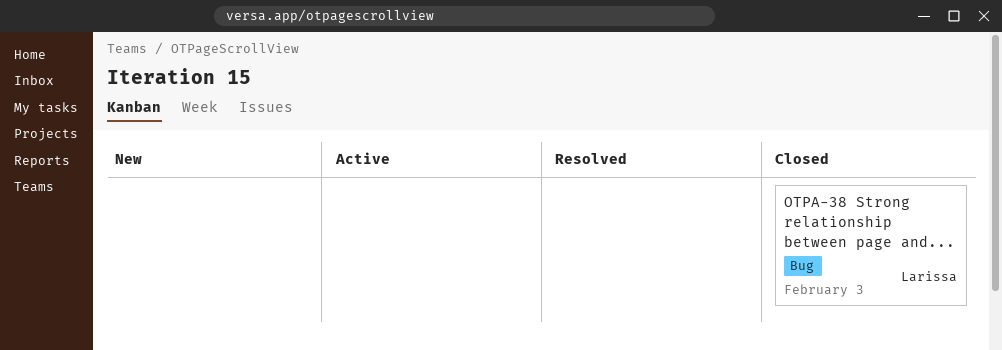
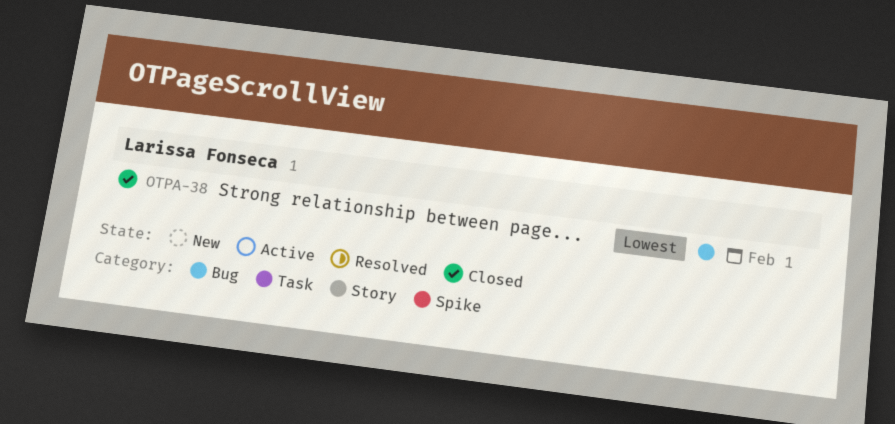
OTPA-38, due: Feb 3 -> Feb 1

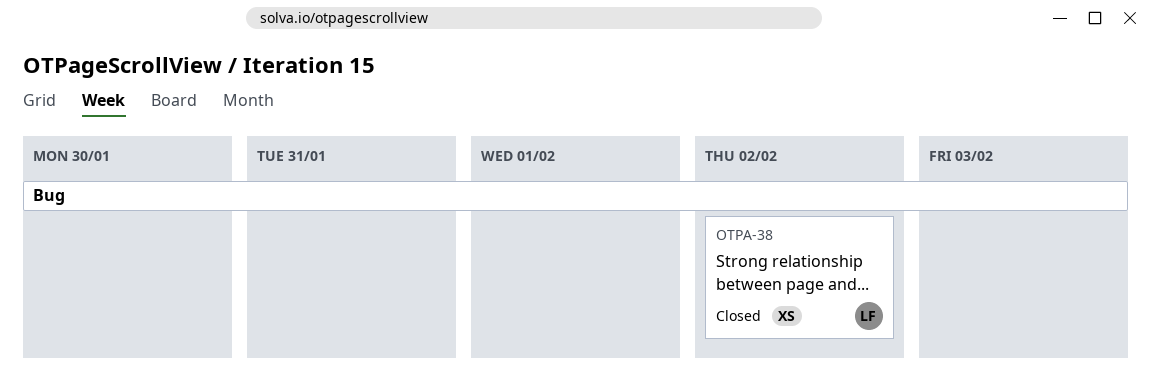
OTPA-38, due: Feb 1 -> Feb 2

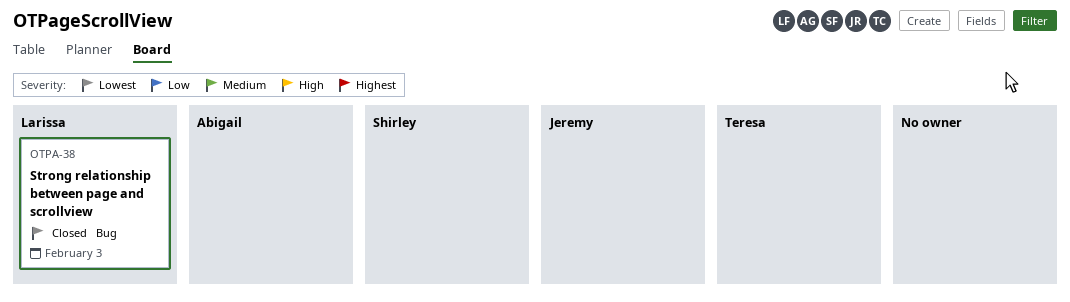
OTPA-38, due: Feb 2 -> Feb 3

